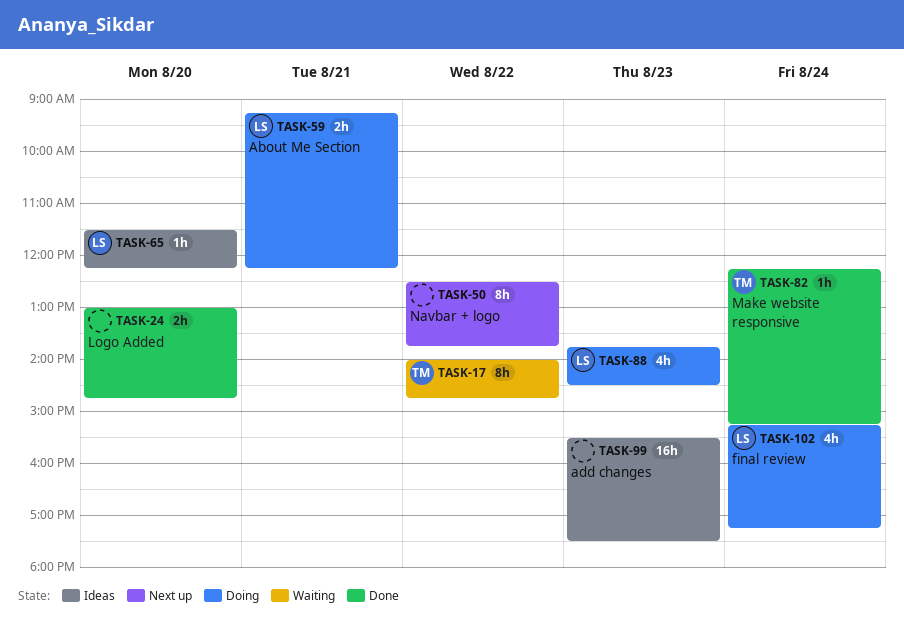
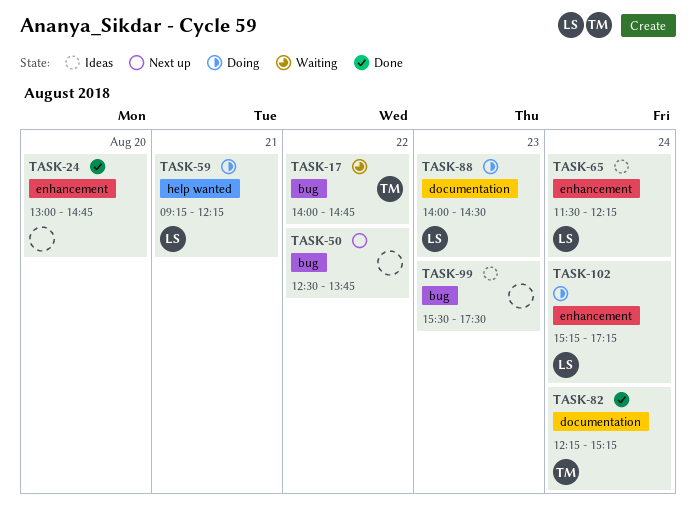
TASK-65, day: Aug 20 -> Aug 24
TASK-88, begins: 13:45 -> 14:00

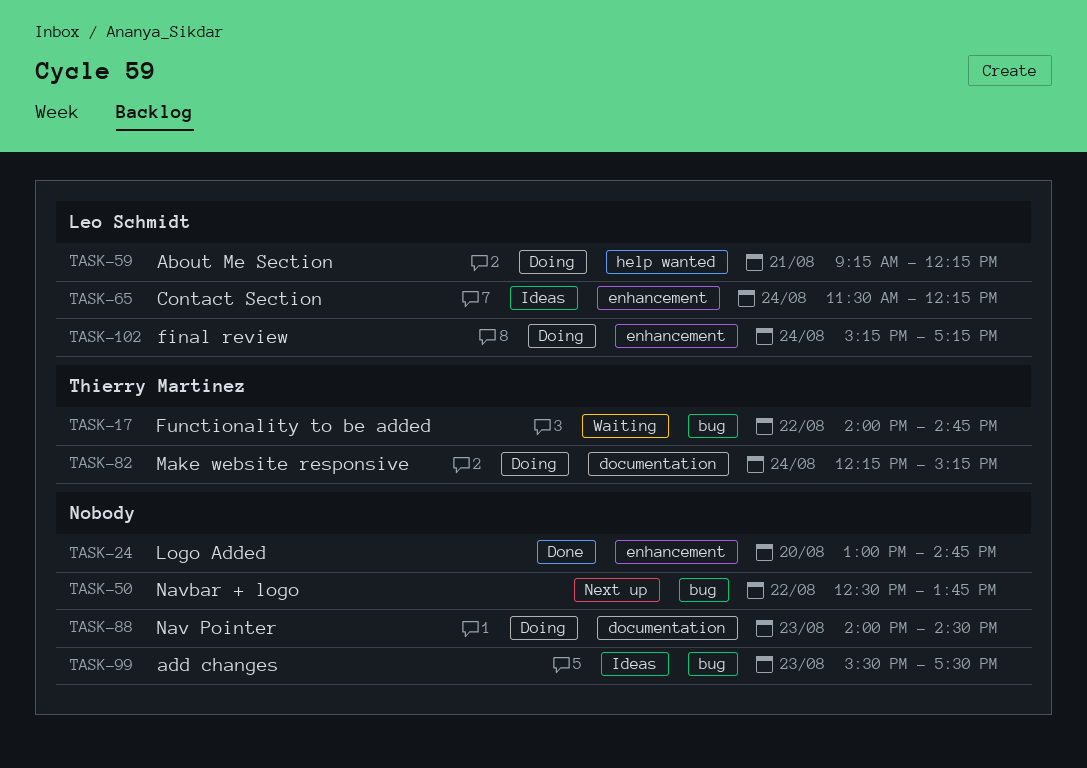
TASK-82, status: Done -> Doing
TASK-88, owner: Leo Schmidt -> none

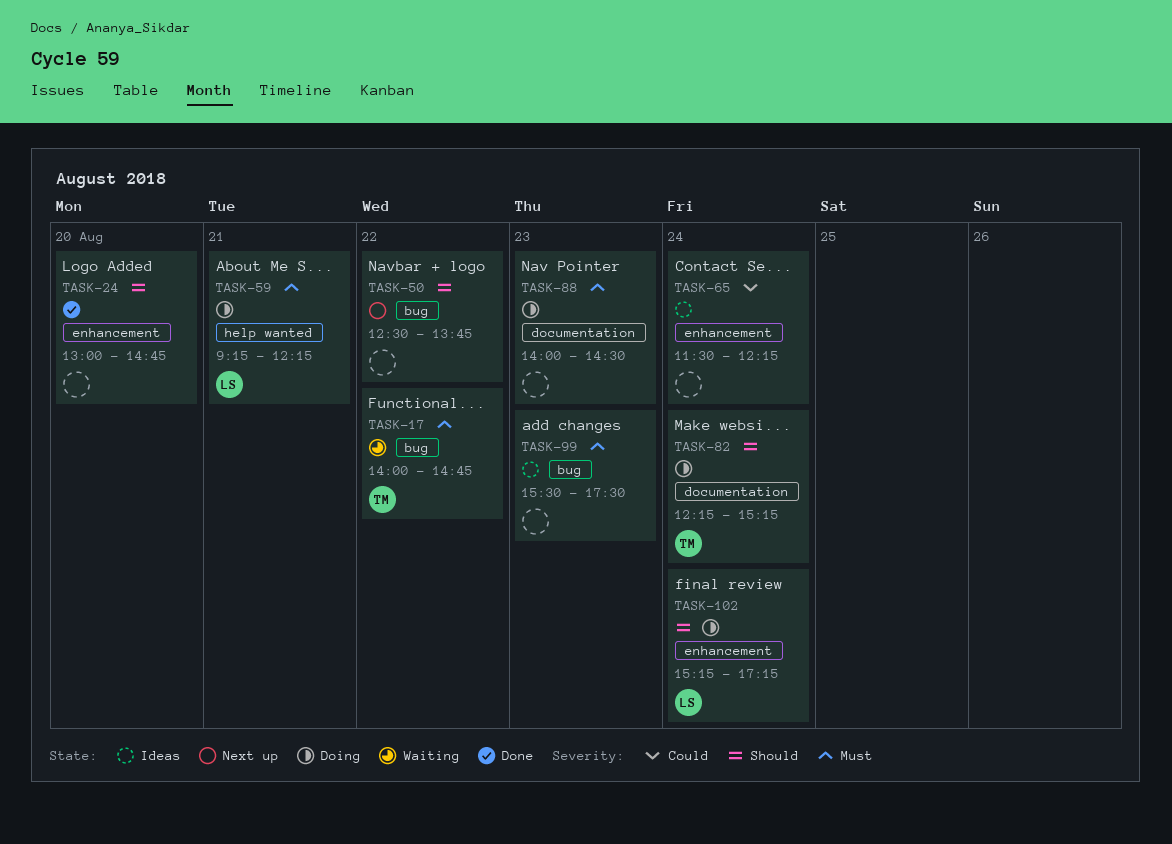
TASK-65, owner: Leo Schmidt -> none

